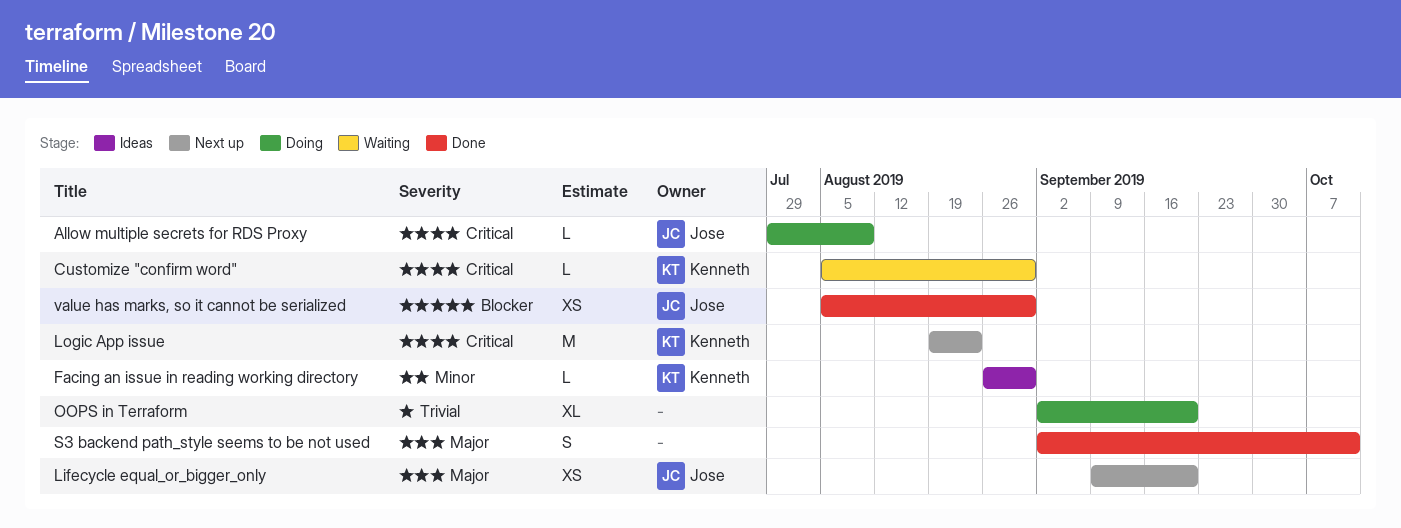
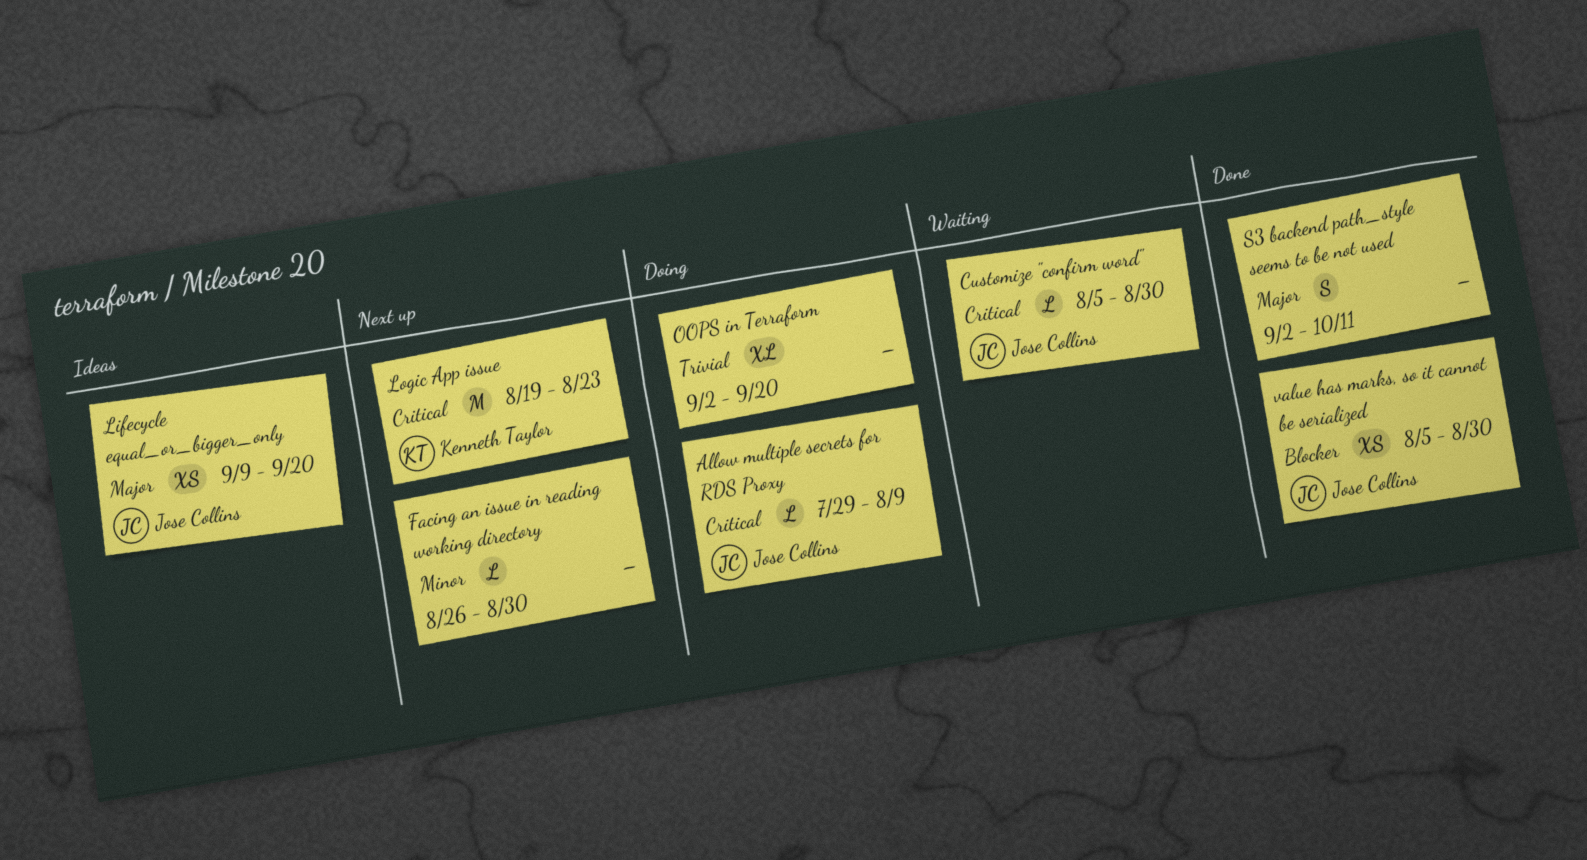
Customize "confirm word", owner: Kenneth Taylor -> Jose Collins
Facing an issue in reading working directory, status: Ideas -> Next up
Facing an issue in reading working directory, owner: Kenneth Taylor -> none
Lifecycle equal_or_bigger_only, status: Next up -> Ideas

